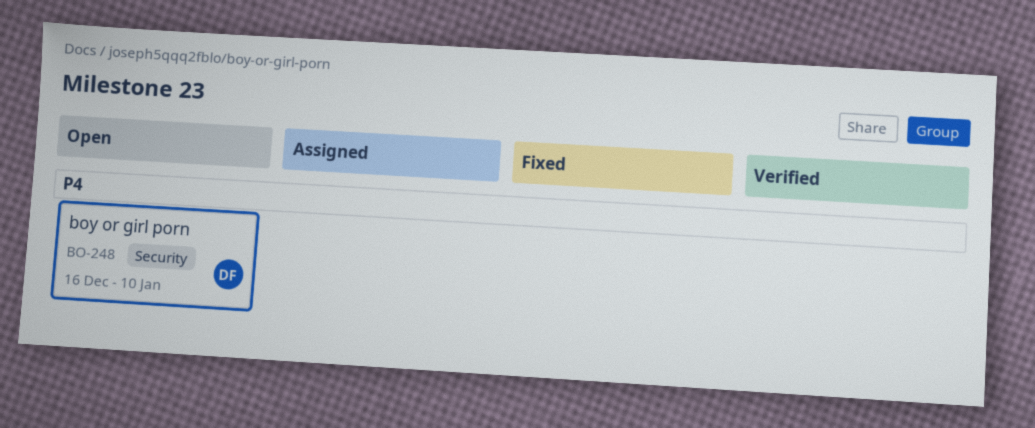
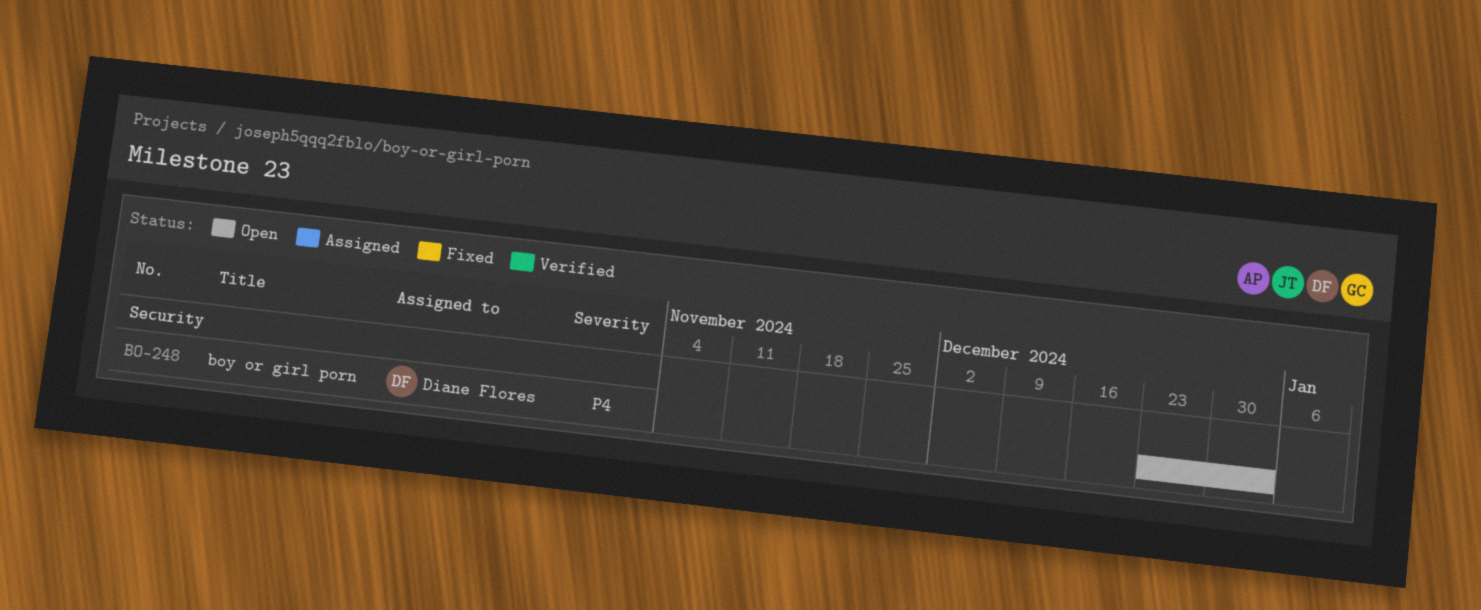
BO-248, start: Dec 16 -> Dec 23
BO-248, due: Jan 10 -> Jan 3

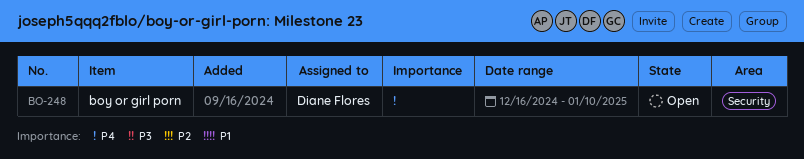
BO-248, start: Dec 23 -> Dec 16
BO-248, due: Jan 3 -> Jan 10

